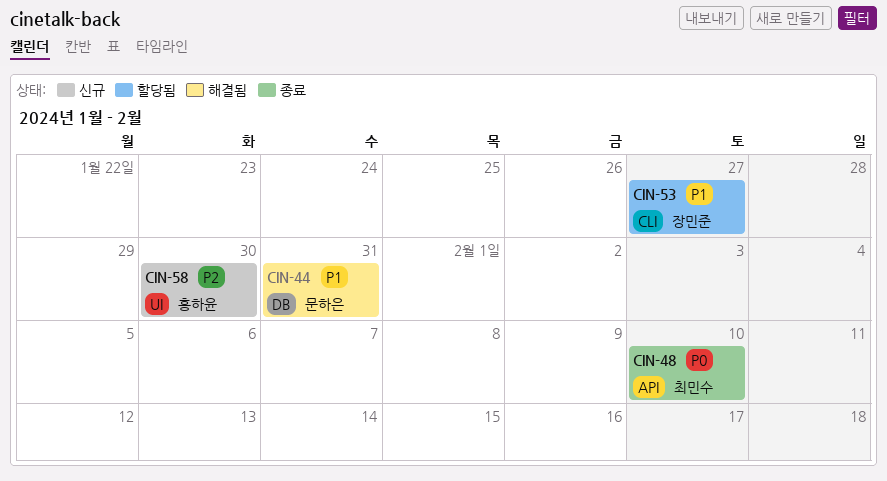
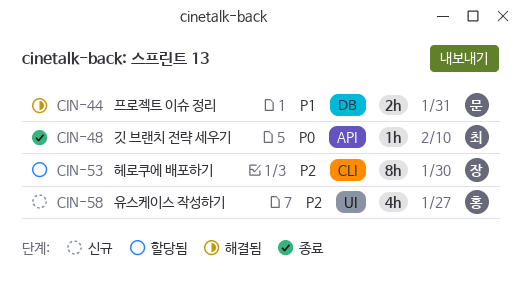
CIN-53, priority: P1 -> P2
CIN-53, due: Jan 27 -> Jan 30
CIN-58, due: Jan 30 -> Jan 27

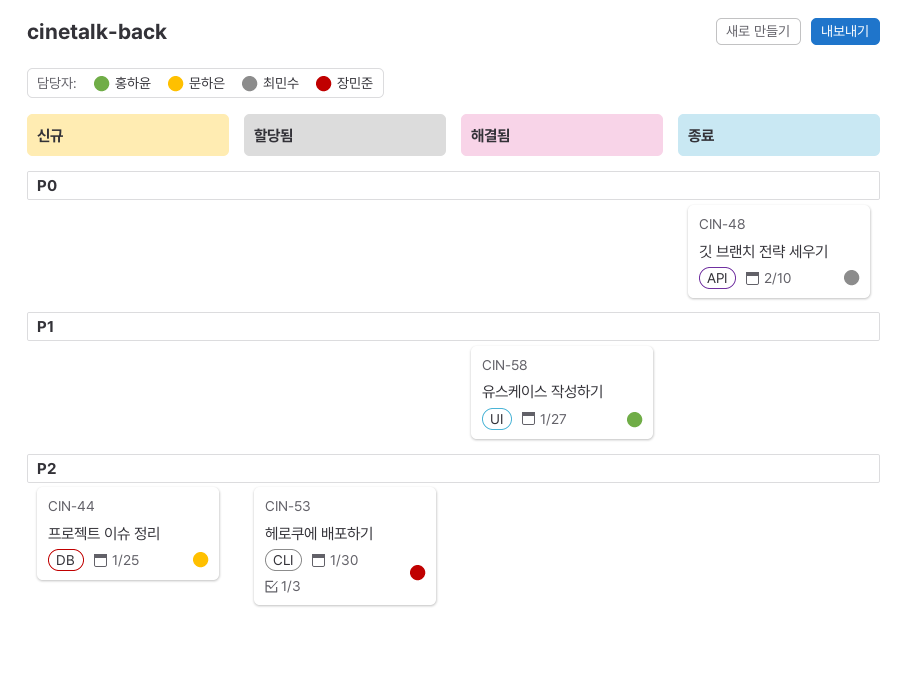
CIN-44, status: 해결됨 -> 신규
CIN-44, priority: P1 -> P2
CIN-44, due: Jan 31 -> Jan 25
CIN-58, status: 신규 -> 해결됨
CIN-58, priority: P2 -> P1

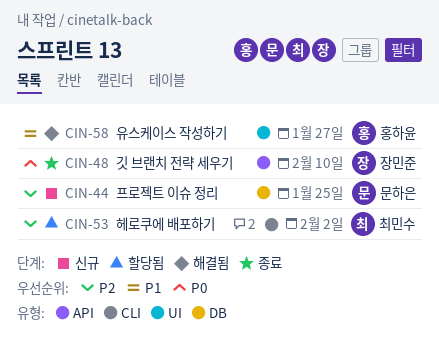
CIN-48, owner: 최민수 -> 장민준
CIN-53, owner: 장민준 -> 최민수
CIN-53, due: Jan 30 -> Feb 2

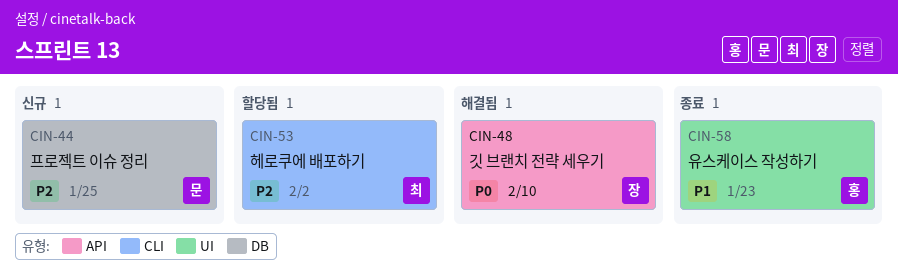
CIN-48, status: 종료 -> 해결됨
CIN-58, status: 해결됨 -> 종료
CIN-58, due: Jan 27 -> Jan 23

